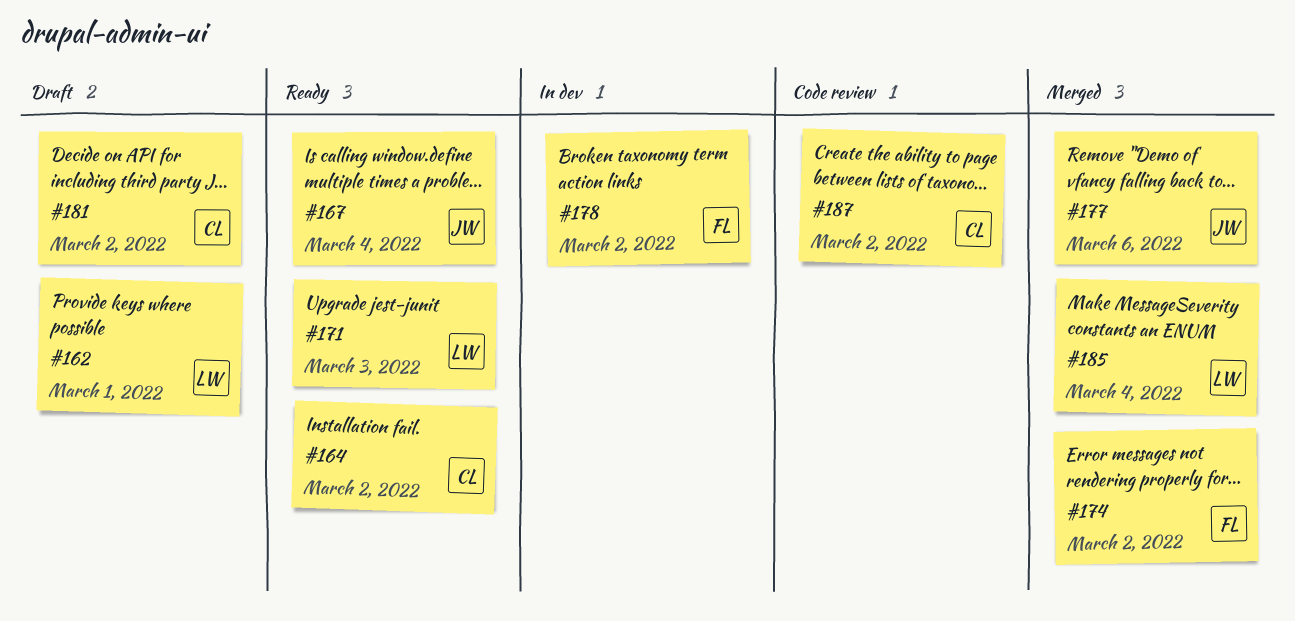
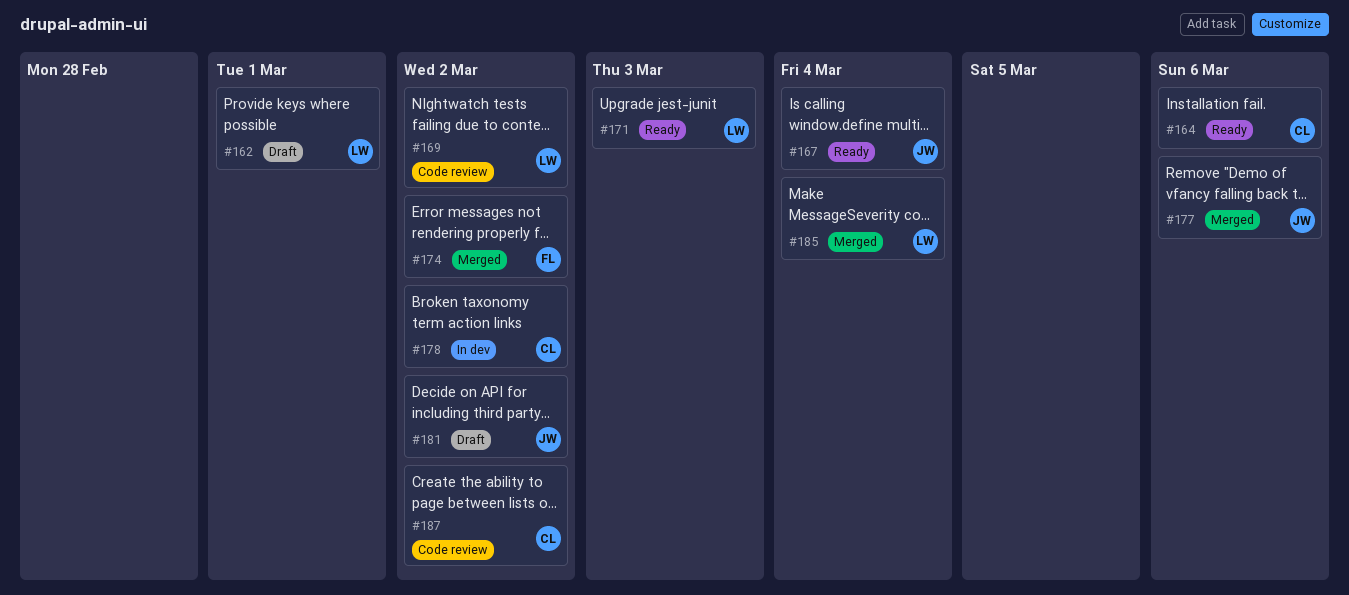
#164, due: Mar 2 -> Mar 6
#169: none -> present
#178, owner: FL -> CL
#181, owner: CL -> JW

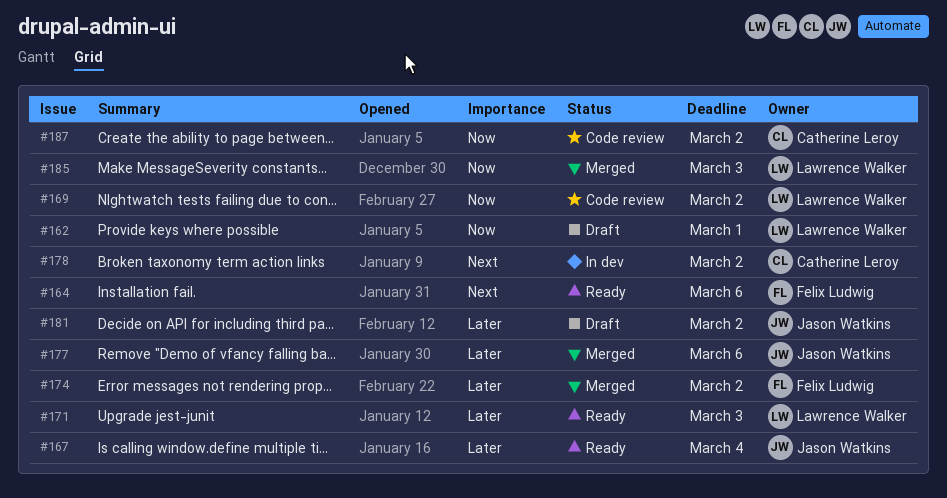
#164, owner: Catherine Leroy -> Felix Ludwig
#185, due: Mar 4 -> Mar 3

